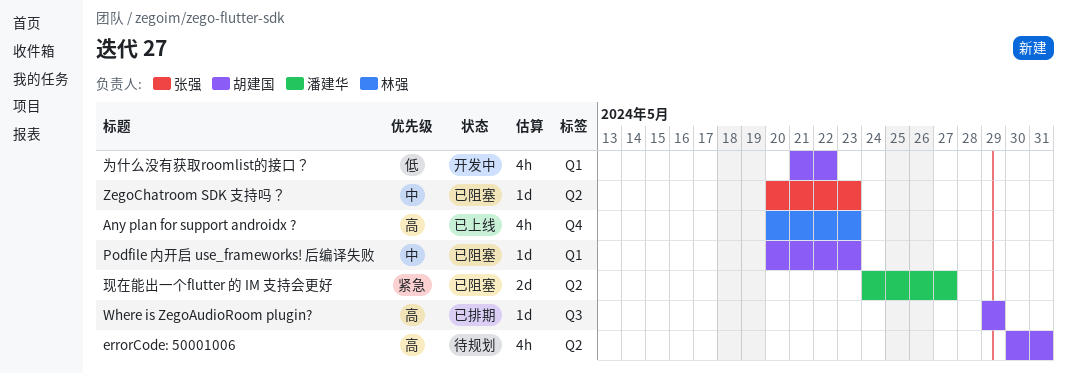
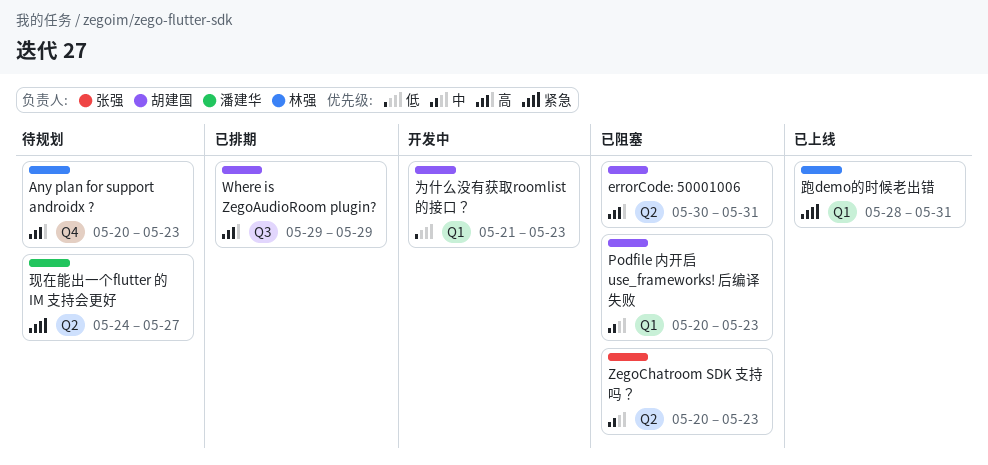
Any plan for support androidx ?, status: 已上线 -> 待规划
errorCode: 50001006, status: 待规划 -> 已阻塞
为什么没有获取roomlist的接口？, due: May 22 -> May 23
现在能出一个flutter 的 IM 支持会更好, status: 已阻塞 -> 待规划
跑demo的时候老出错: none -> present

